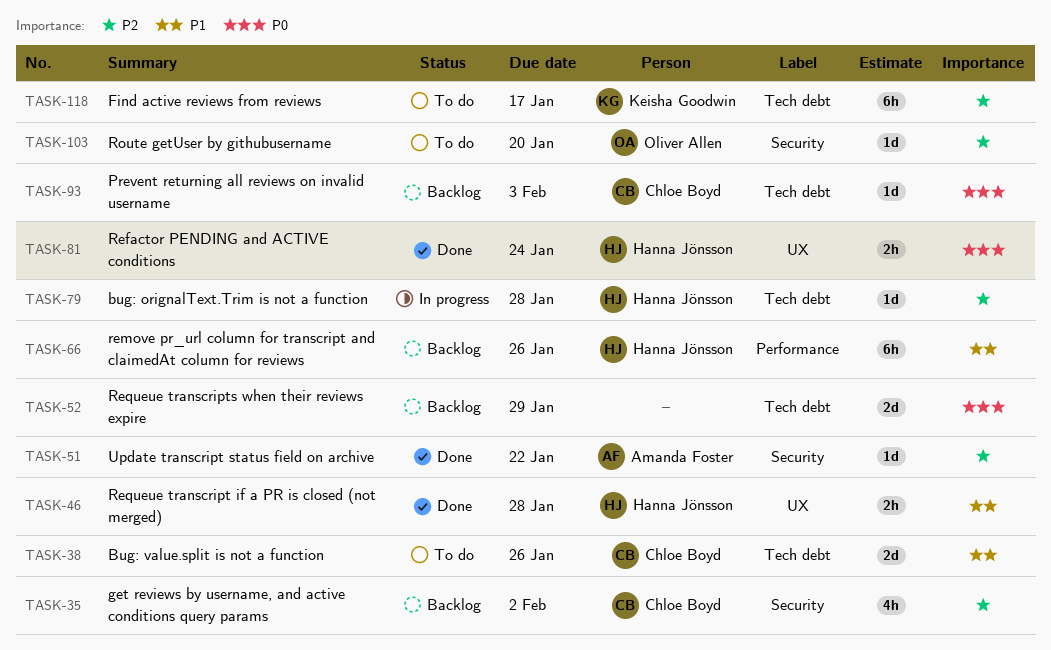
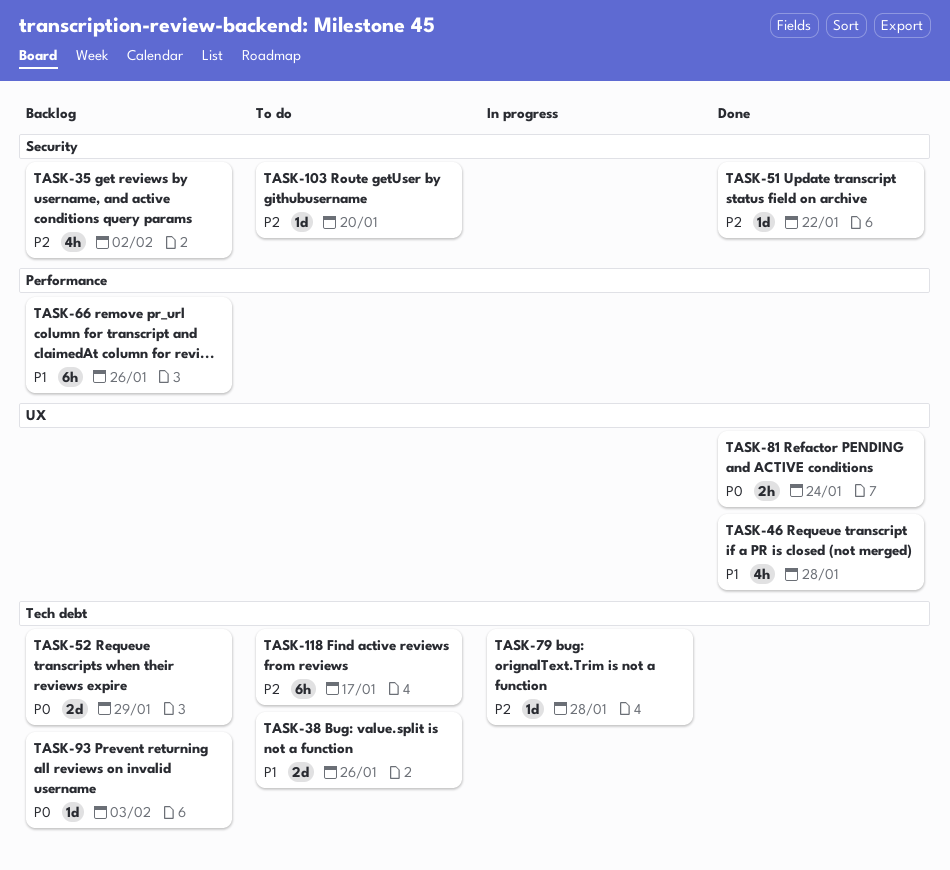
TASK-46, estimate: 2h -> 4h

